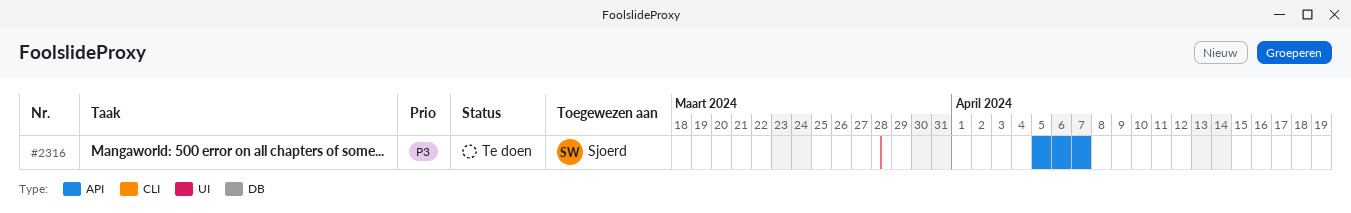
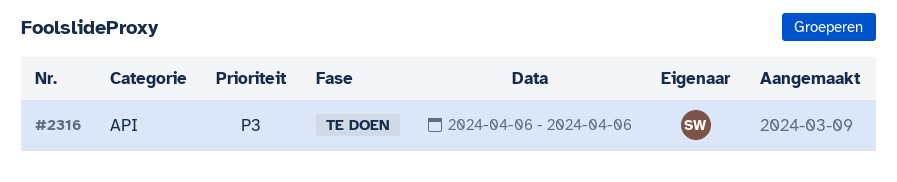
#2316, start: Apr 5 -> Apr 6
#2316, due: Apr 7 -> Apr 6

